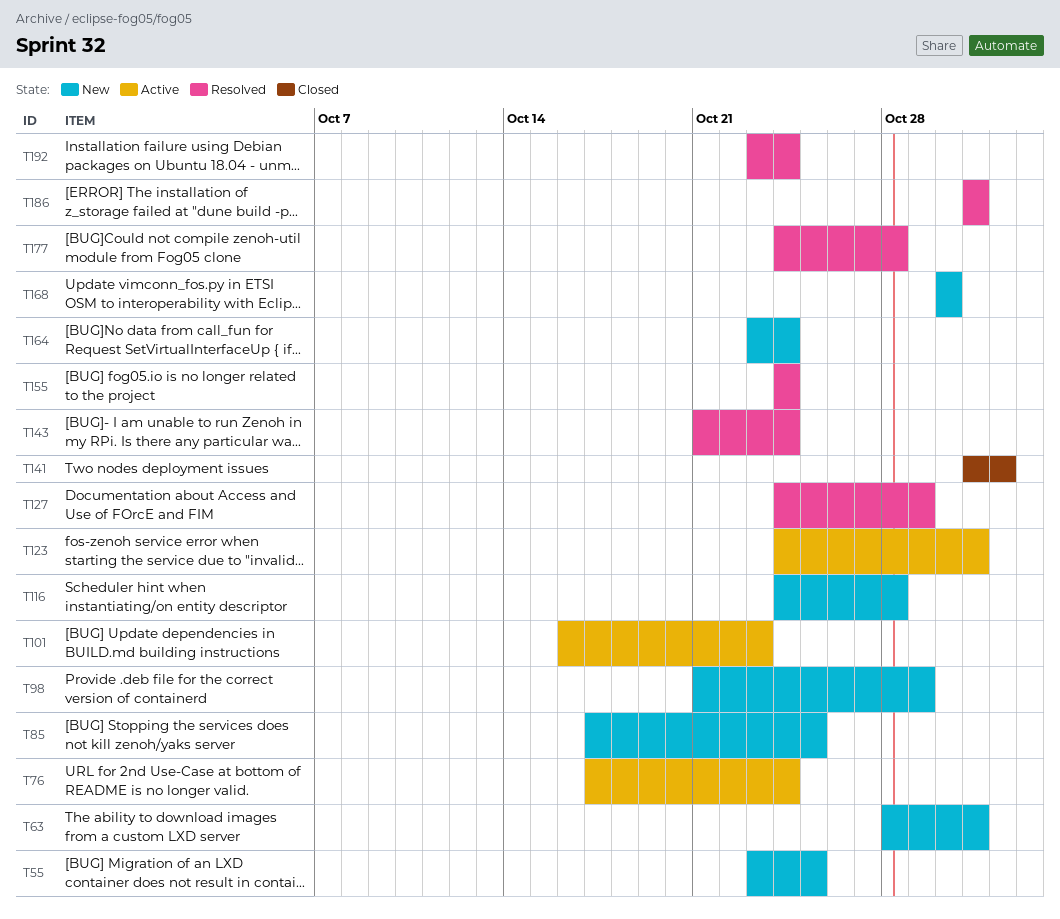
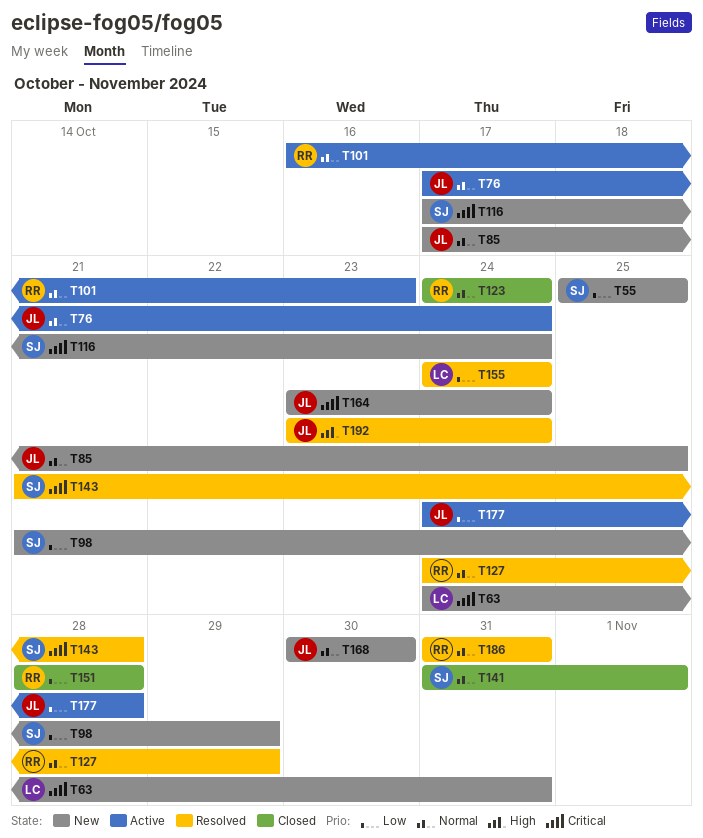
T55, start: Oct 23 -> Oct 25
T63, start: Oct 28 -> Oct 24
T116, start: Oct 24 -> Oct 17
T116, due: Oct 28 -> Oct 24
T123, status: Active -> Closed
T123, due: Oct 31 -> Oct 24
T143, due: Oct 24 -> Oct 28
T151: none -> present
T177, status: Resolved -> Active

